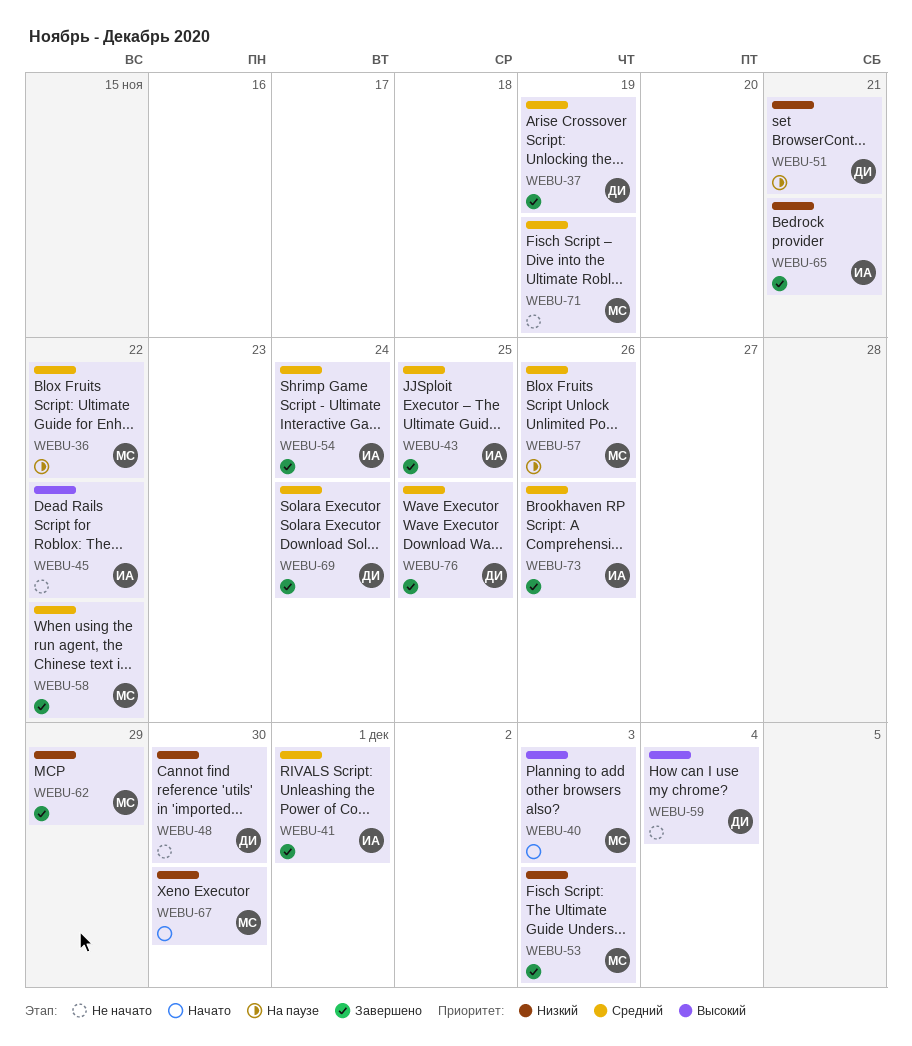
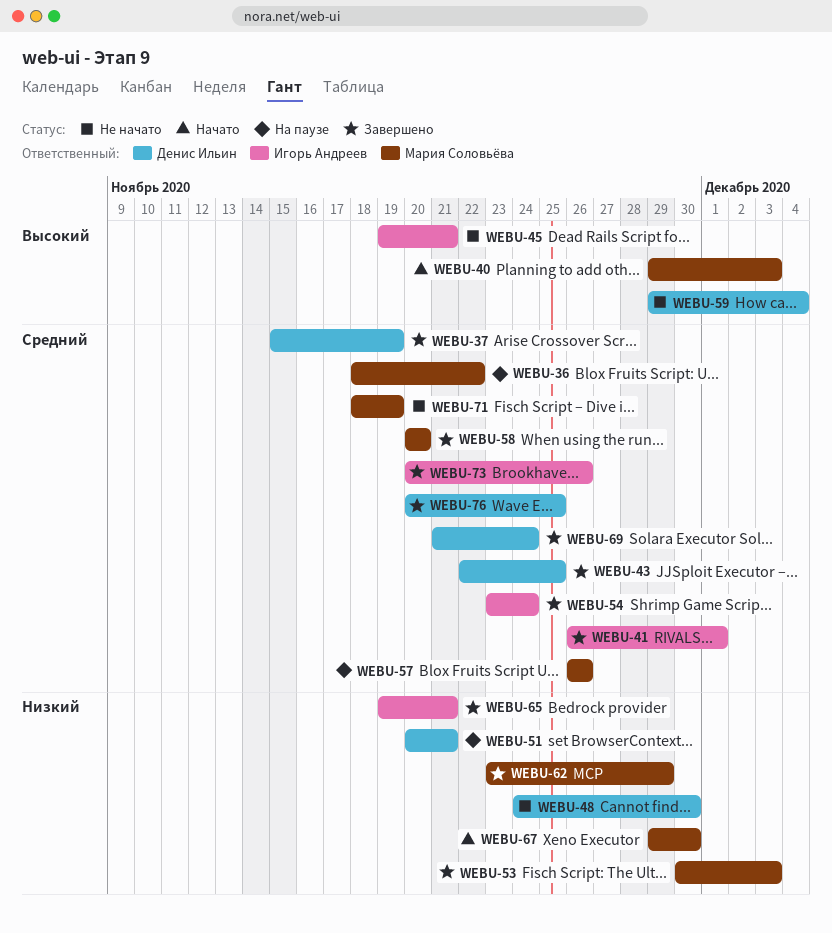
WEBU-43, owner: Игорь Андреев -> Денис Ильин
WEBU-45, due: Nov 22 -> Nov 21
WEBU-58, due: Nov 22 -> Nov 20

